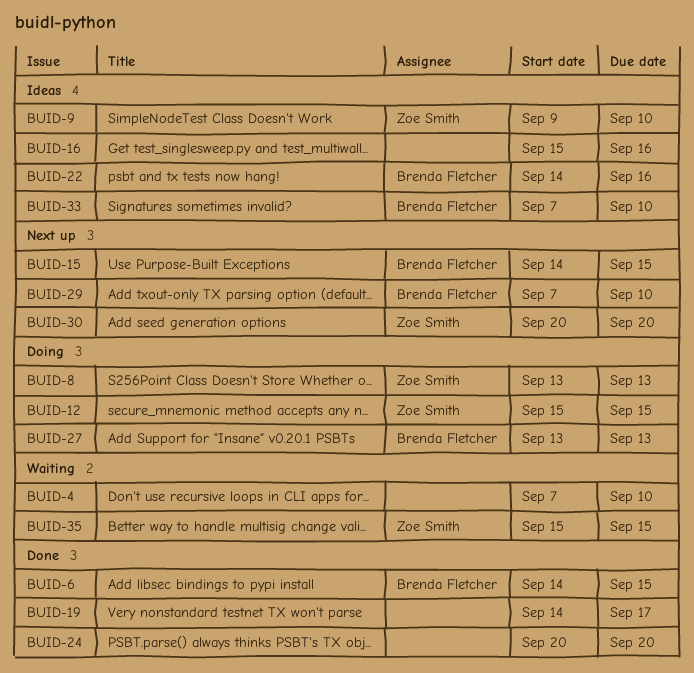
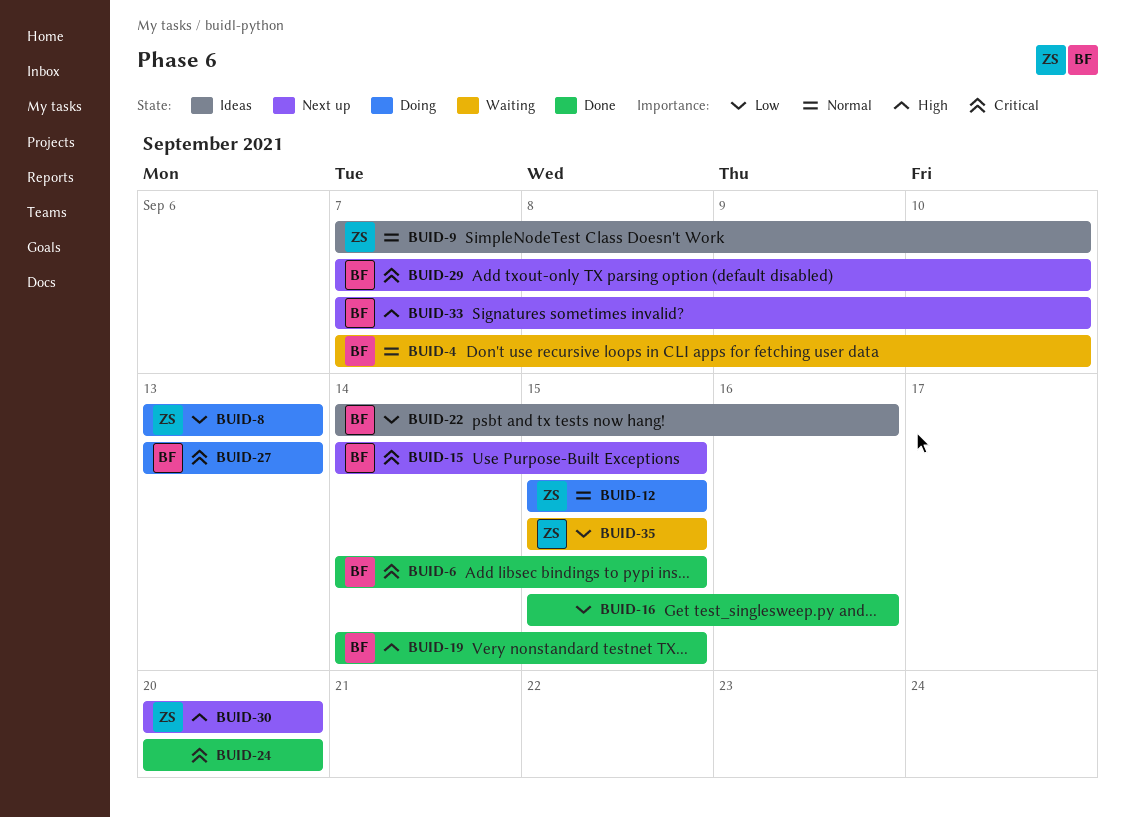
BUID-4, owner: none -> Brenda Fletcher
BUID-9, start: Sep 9 -> Sep 7
BUID-16, status: Ideas -> Done
BUID-19, owner: none -> Brenda Fletcher
BUID-19, due: Sep 17 -> Sep 15
BUID-33, status: Ideas -> Next up

